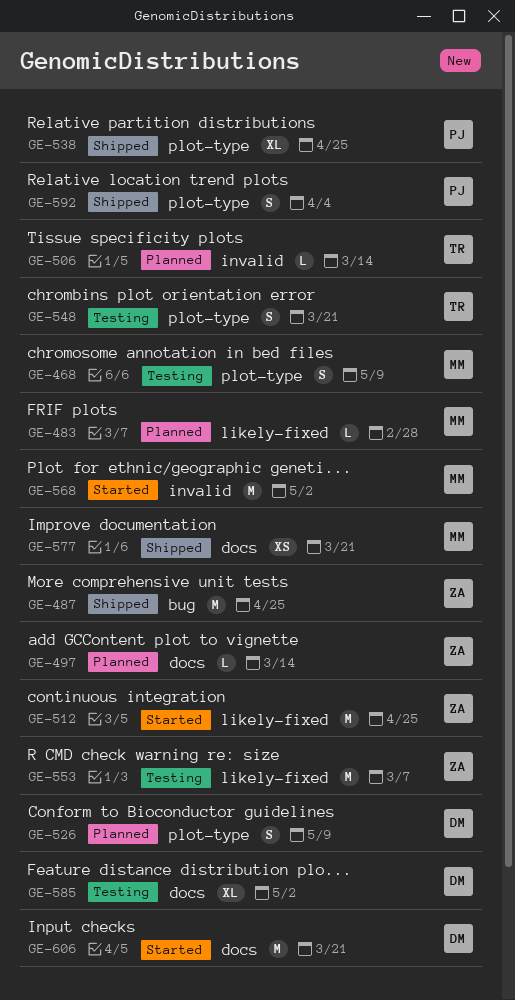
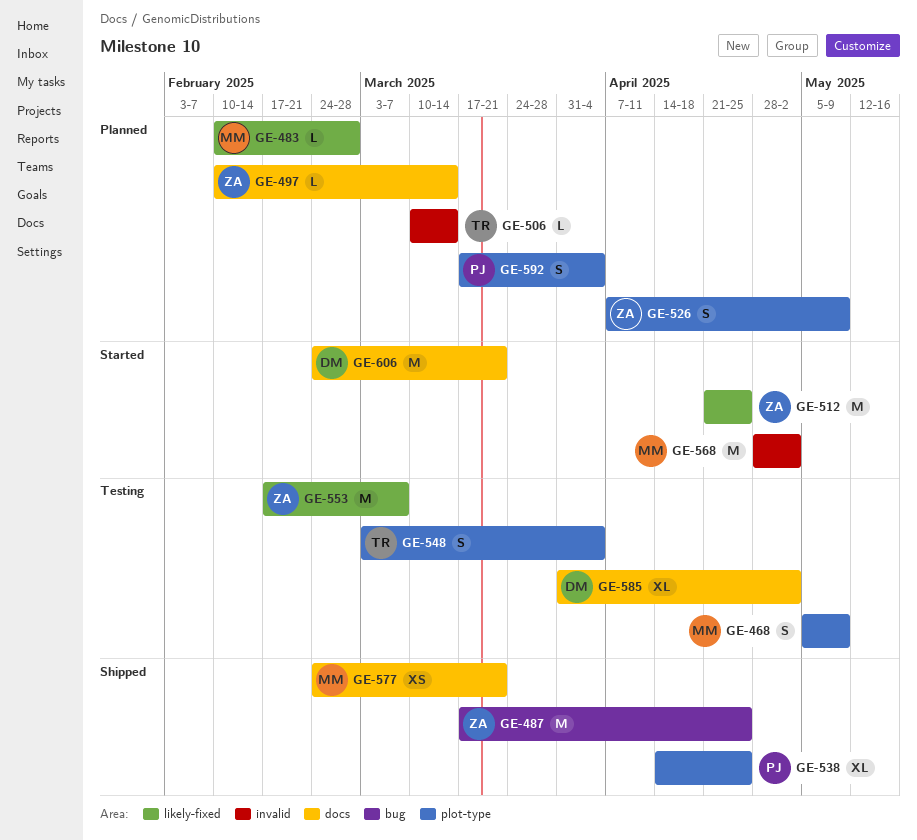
GE-526, owner: DM -> ZA
GE-548, due: Mar 21 -> Apr 4
GE-592, status: Shipped -> Planned

